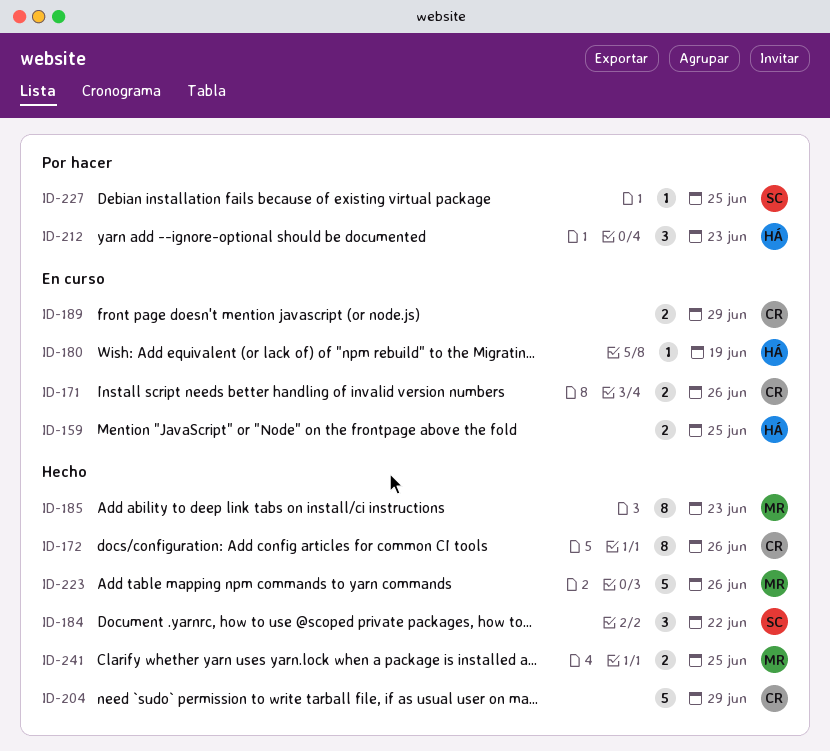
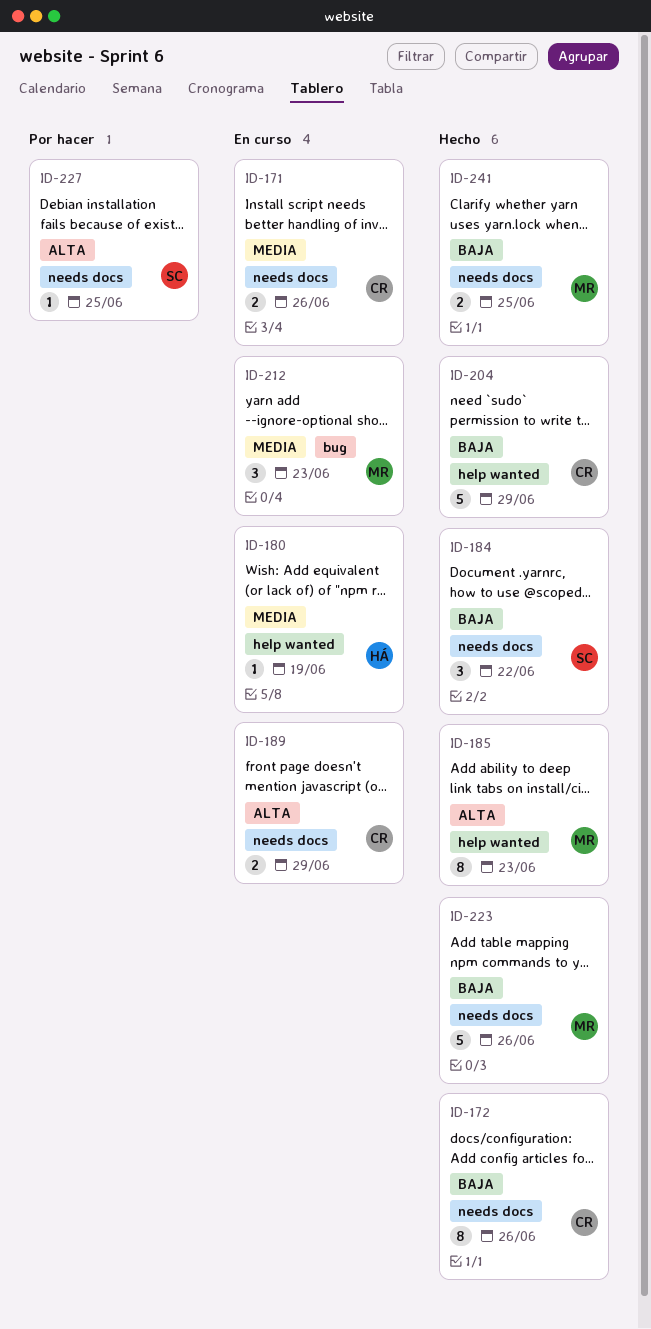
ID-159: present -> none
ID-212, status: Por hacer -> En curso
ID-212, owner: HÁ -> MR

